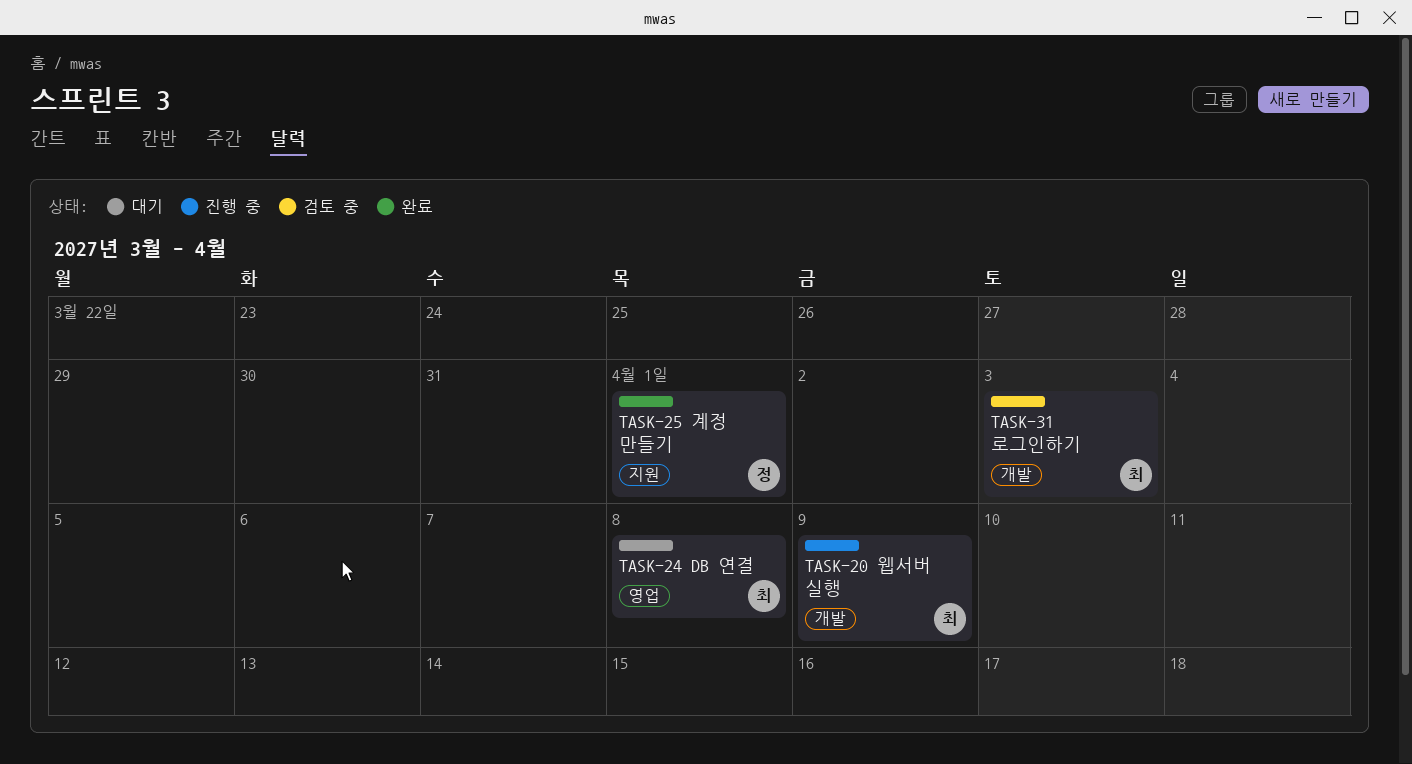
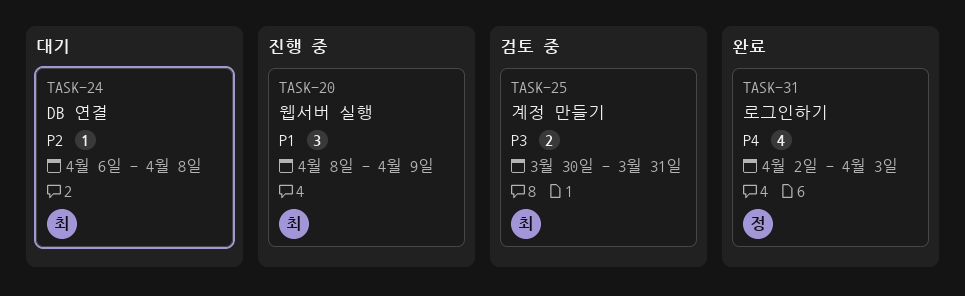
TASK-25, status: 완료 -> 검토 중
TASK-25, owner: 정 -> 최
TASK-25, due: Apr 1 -> Mar 31
TASK-31, status: 검토 중 -> 완료
TASK-31, owner: 최 -> 정

